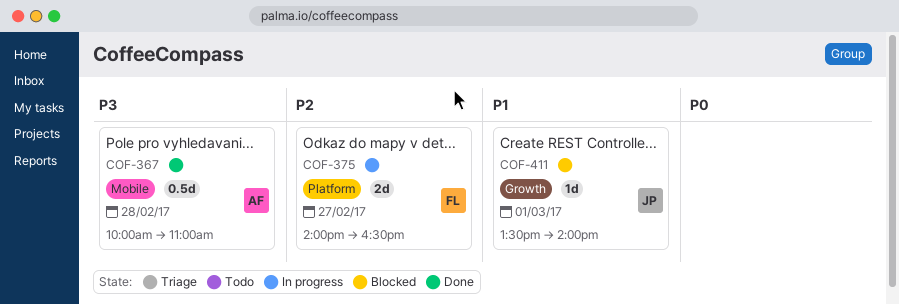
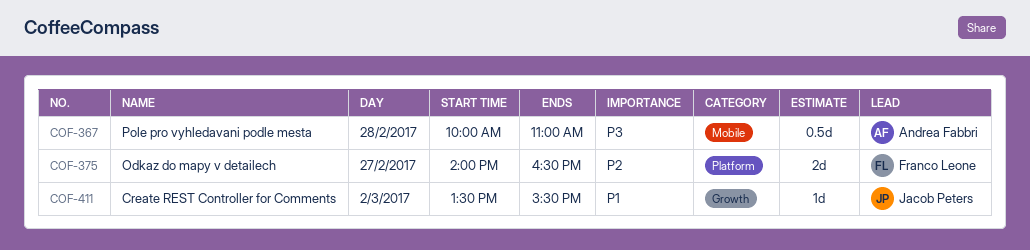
COF-411, day: Mar 1 -> Mar 2
COF-411, ends: 14:00 -> 15:30

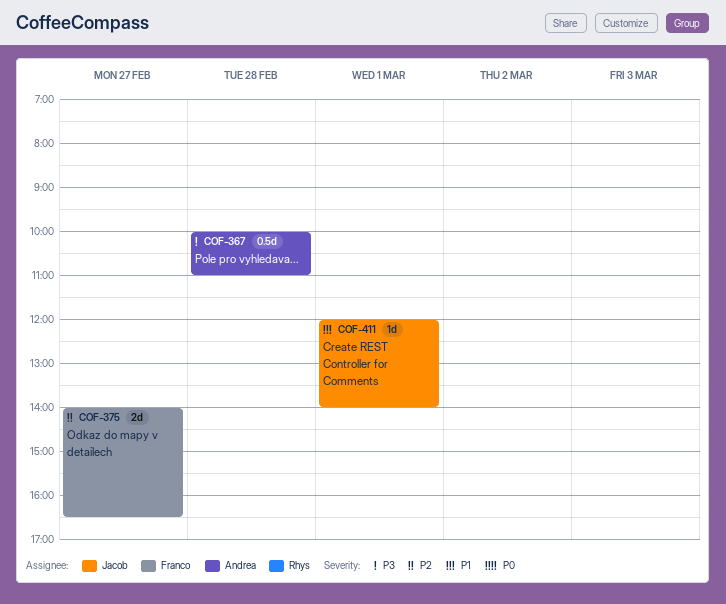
COF-411, day: Mar 2 -> Mar 1
COF-411, begins: 13:30 -> 12:00
COF-411, ends: 15:30 -> 14:00

